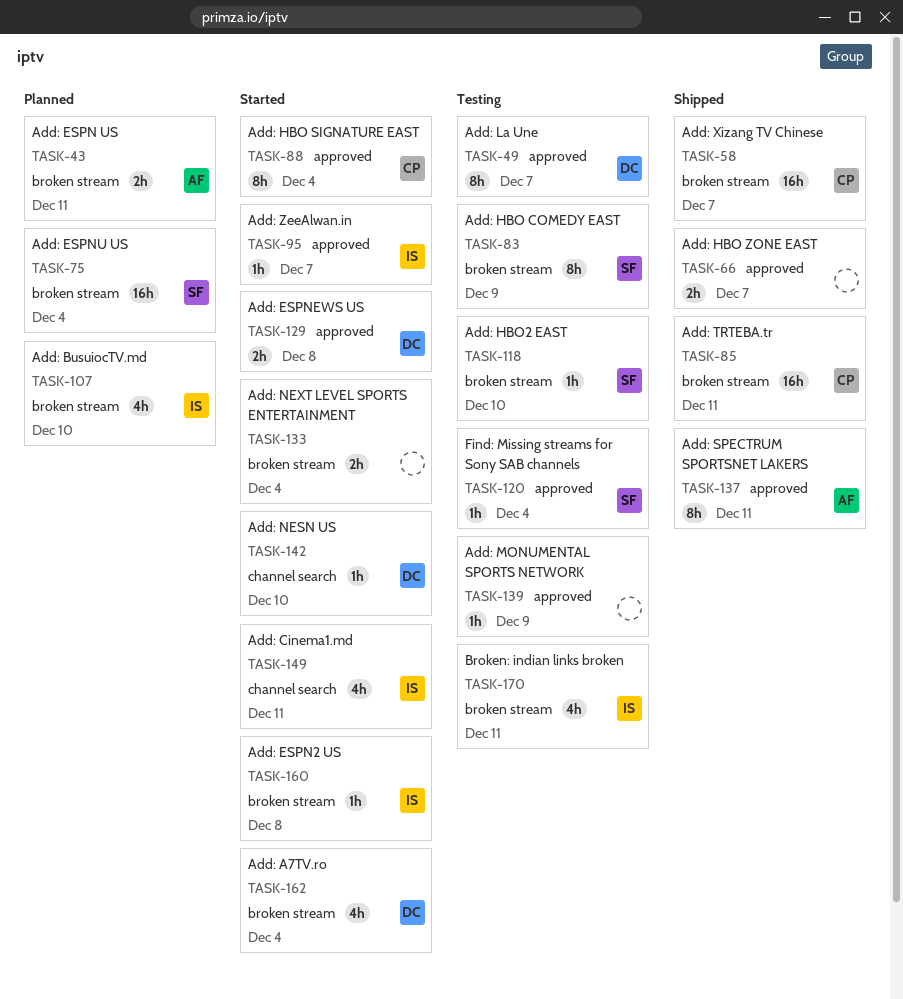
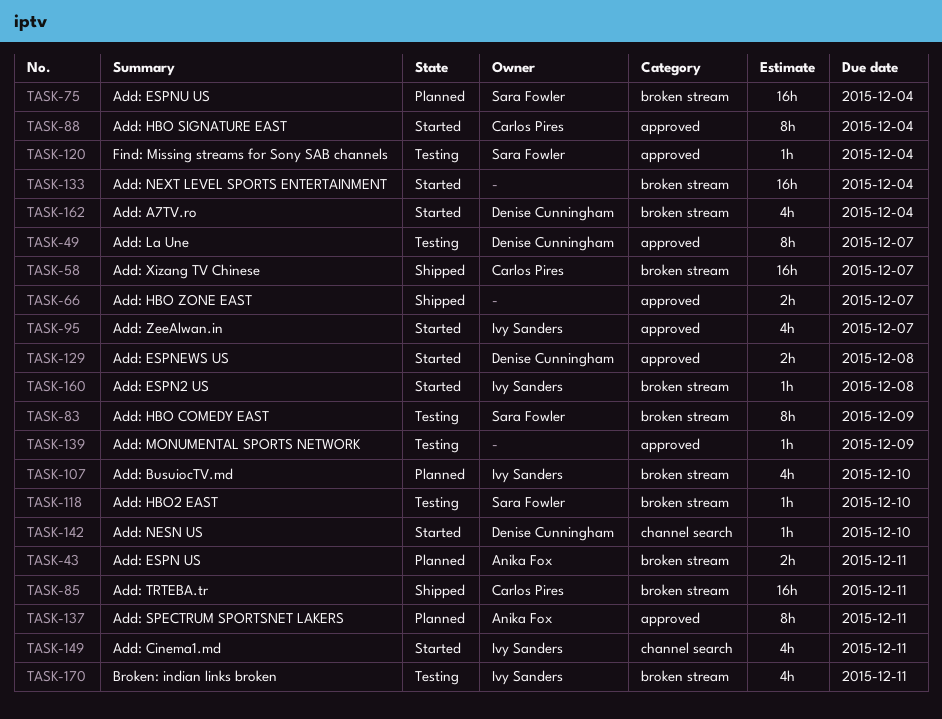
TASK-95, estimate: 1h -> 4h
TASK-133, estimate: 2h -> 16h
TASK-137, status: Shipped -> Planned

